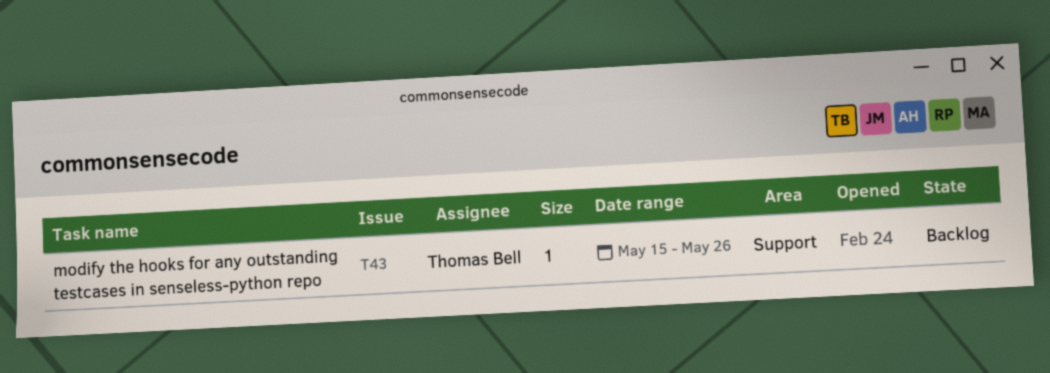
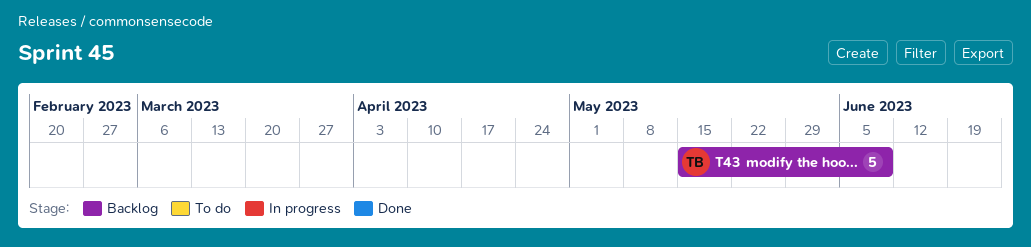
T43, estimate: 1 -> 5
T43, due: May 26 -> Jun 9

